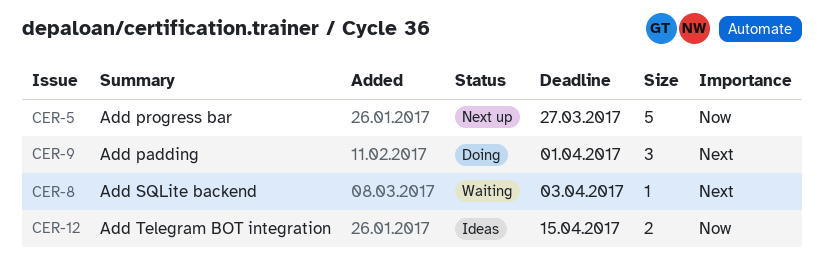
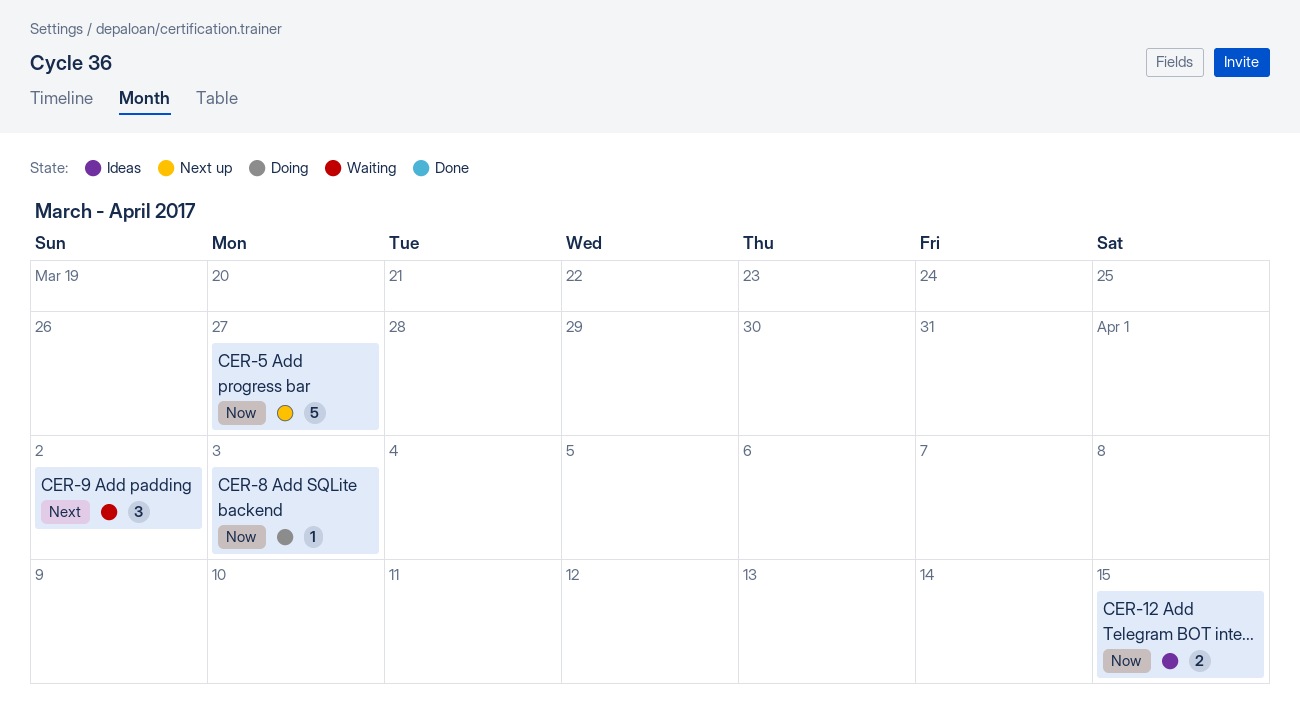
CER-8, status: Waiting -> Doing
CER-8, priority: Next -> Now
CER-9, status: Doing -> Waiting
CER-9, due: Apr 1 -> Apr 2

